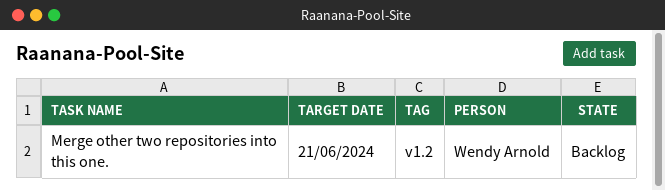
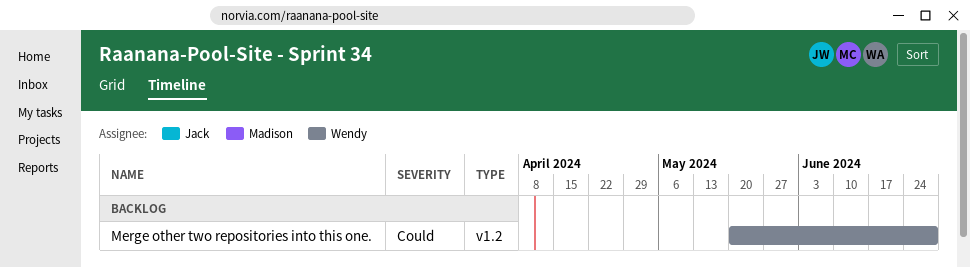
Merge other two repositories into this one., due: Jun 21 -> Jun 28

